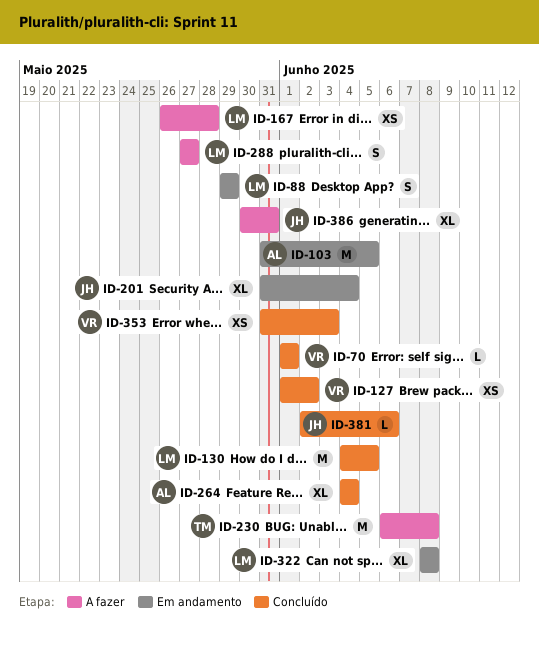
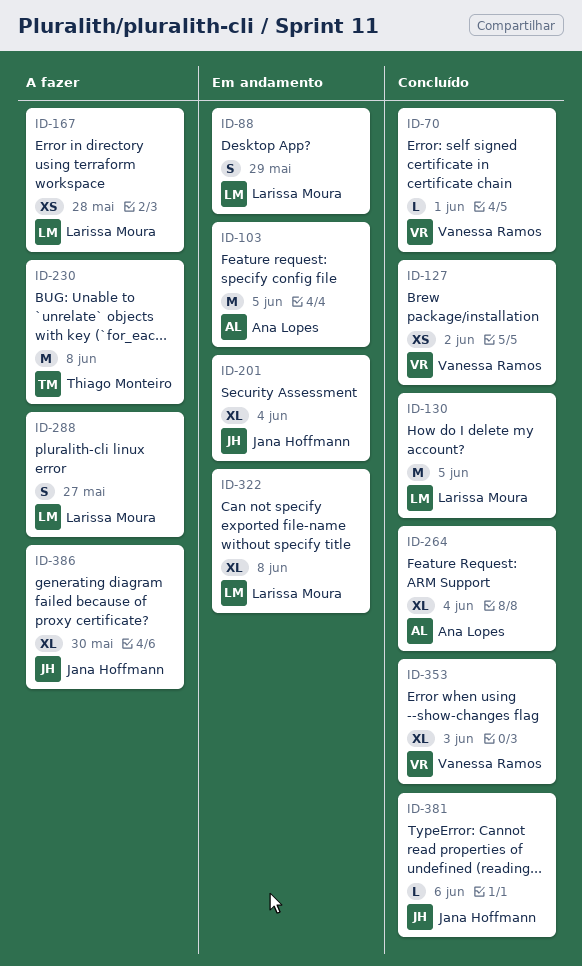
ID-353, estimate: XS -> XL
ID-386, due: May 31 -> May 30

